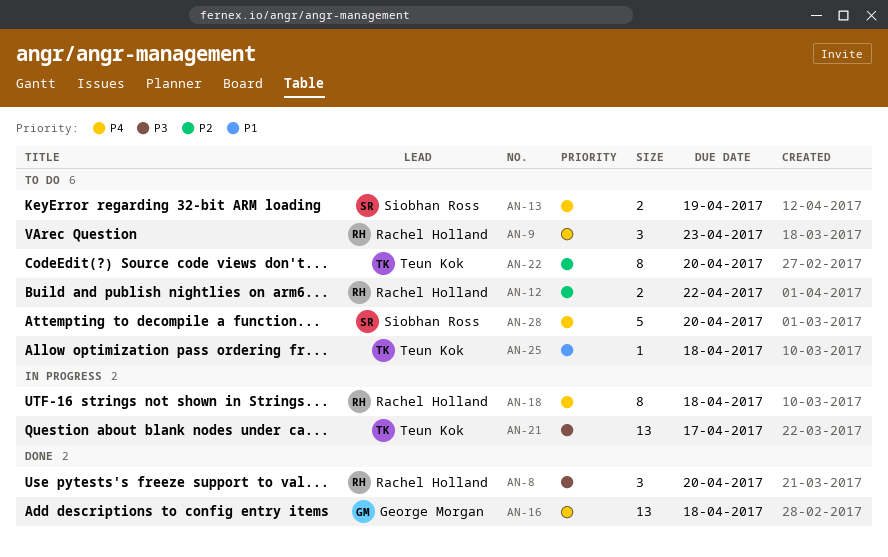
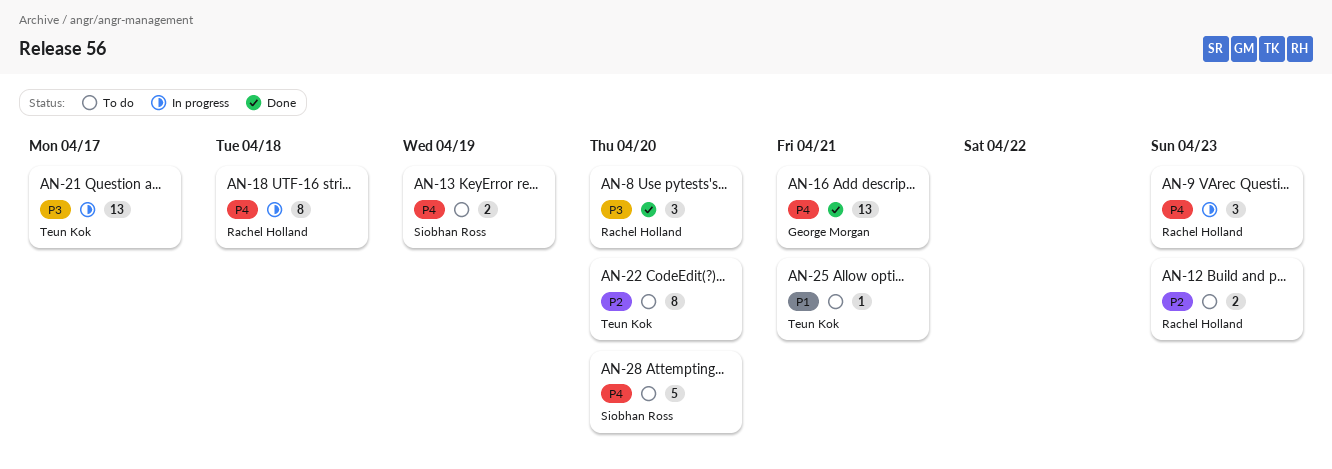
AN-9, status: To do -> In progress
AN-12, due: Apr 22 -> Apr 23
AN-16, due: Apr 18 -> Apr 21
AN-25, due: Apr 18 -> Apr 21

